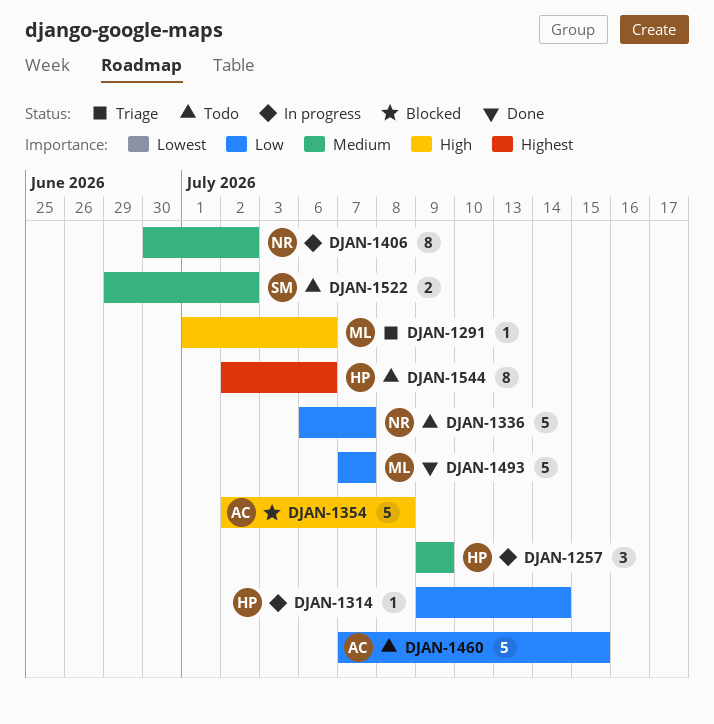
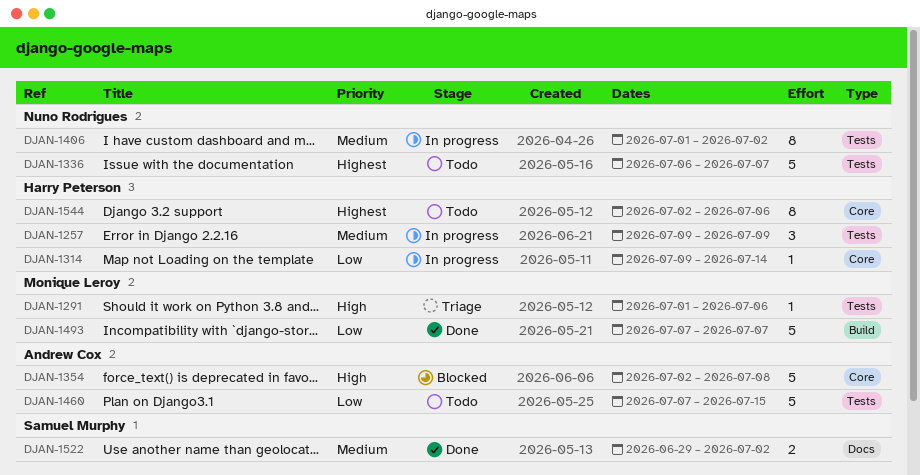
DJAN-1336, priority: Low -> Highest
DJAN-1406, start: Jun 30 -> Jul 1
DJAN-1522, status: Todo -> Done

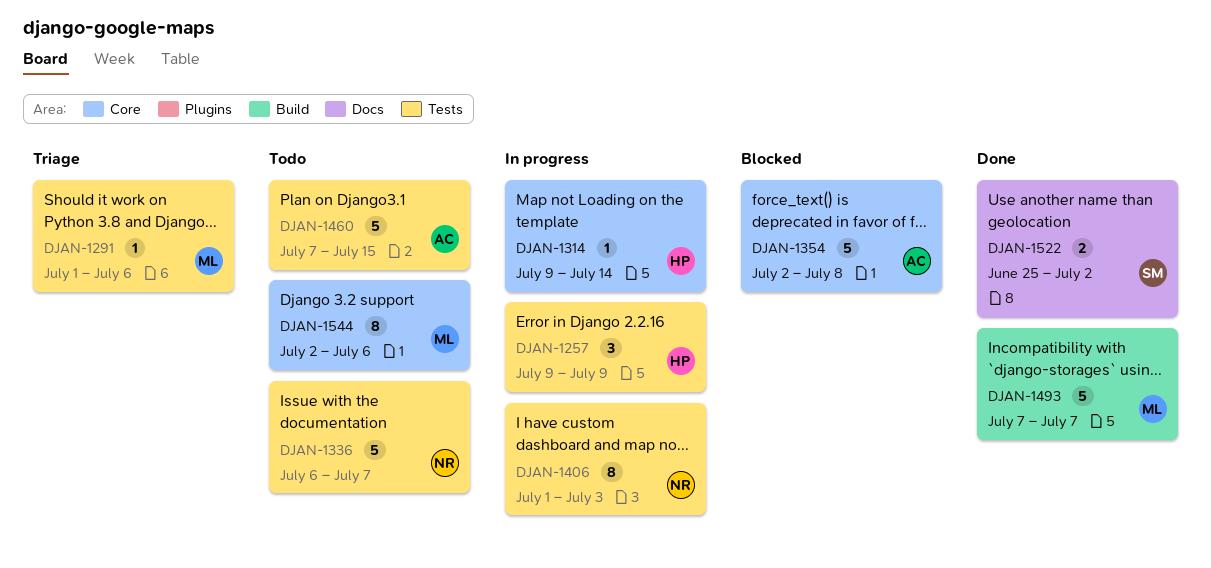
DJAN-1406, due: Jul 2 -> Jul 3
DJAN-1522, start: Jun 29 -> Jun 25
DJAN-1544, owner: Harry Peterson -> Monique Leroy

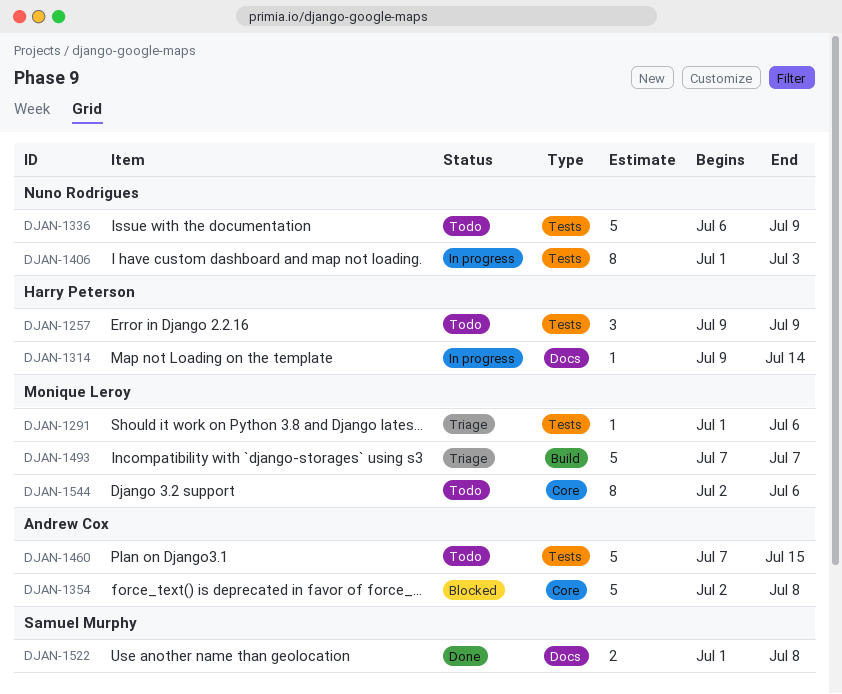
DJAN-1257, status: In progress -> Todo
DJAN-1314, label: Core -> Docs
DJAN-1336, due: Jul 7 -> Jul 9
DJAN-1493, status: Done -> Triage
DJAN-1522, start: Jun 25 -> Jul 1
DJAN-1522, due: Jul 2 -> Jul 8

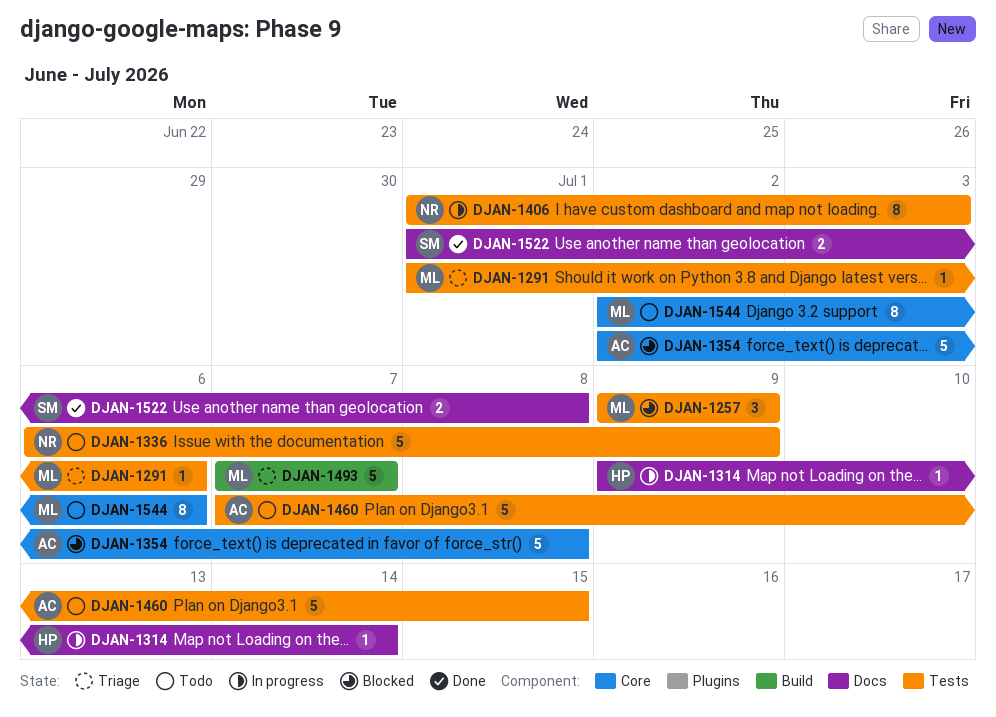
DJAN-1257, status: Todo -> Blocked
DJAN-1257, owner: Harry Peterson -> Monique Leroy

